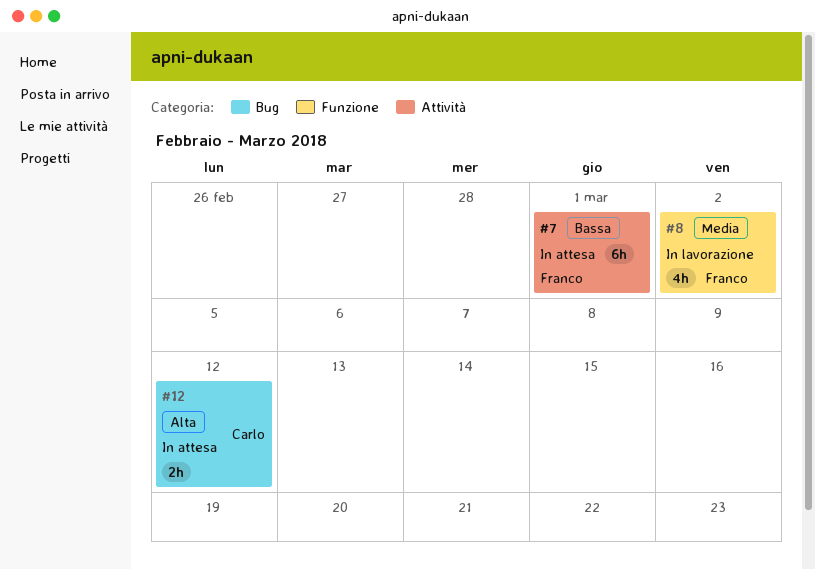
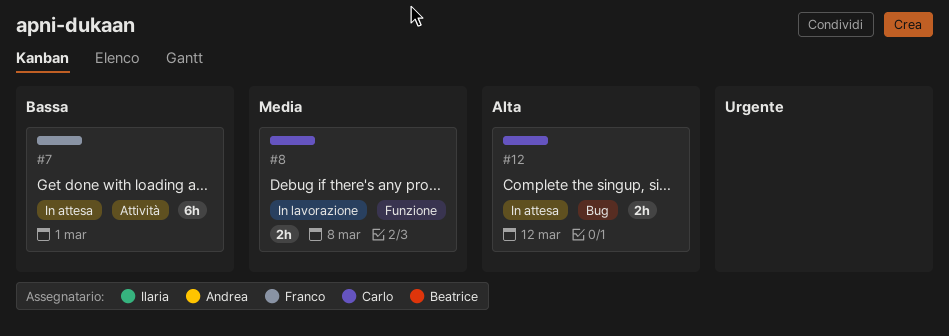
#8, owner: Franco -> Carlo
#8, estimate: 4h -> 2h
#8, due: Mar 2 -> Mar 8

